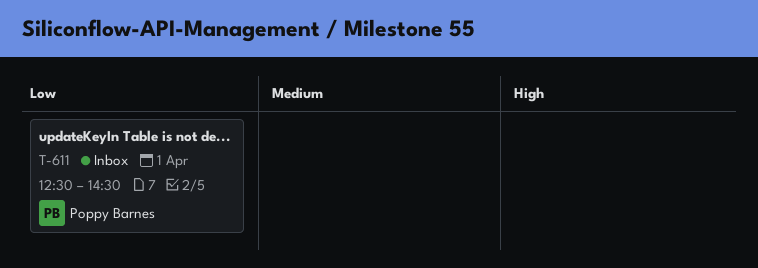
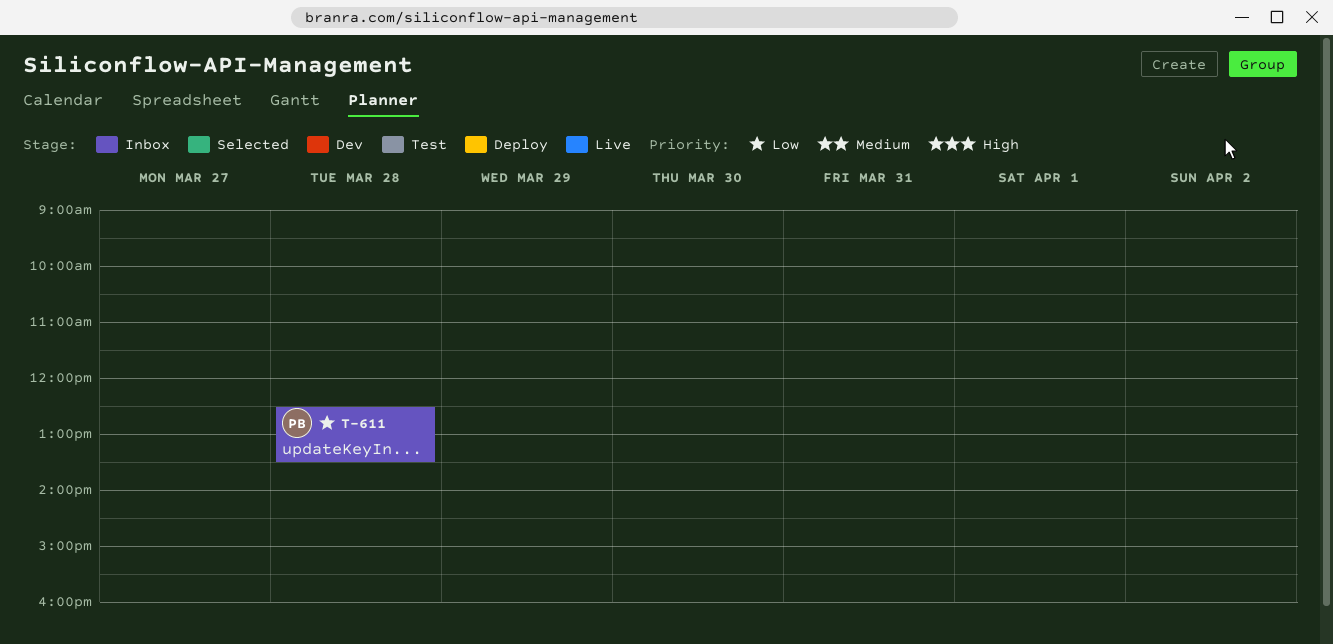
T-611, day: Apr 1 -> Mar 28
T-611, ends: 14:30 -> 13:30

